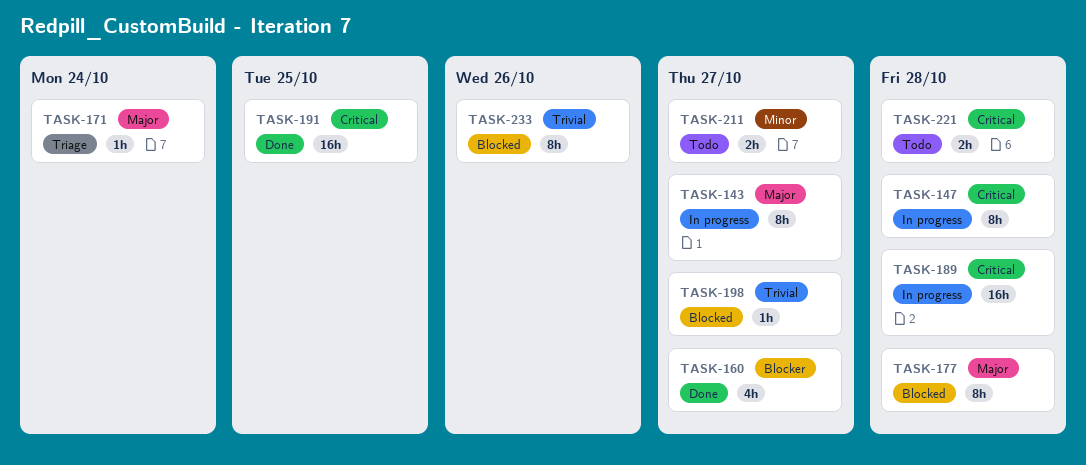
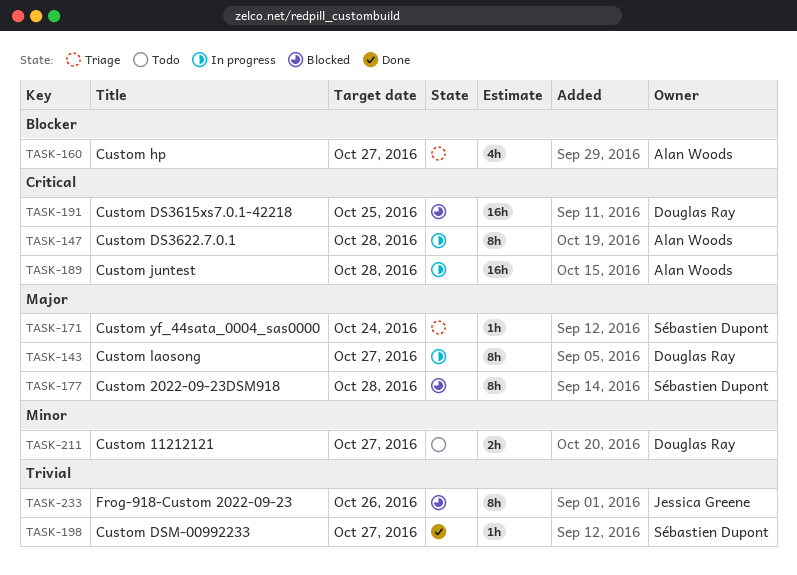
TASK-160, status: Done -> Triage
TASK-191, status: Done -> Blocked
TASK-198, status: Blocked -> Done
TASK-221: present -> none

